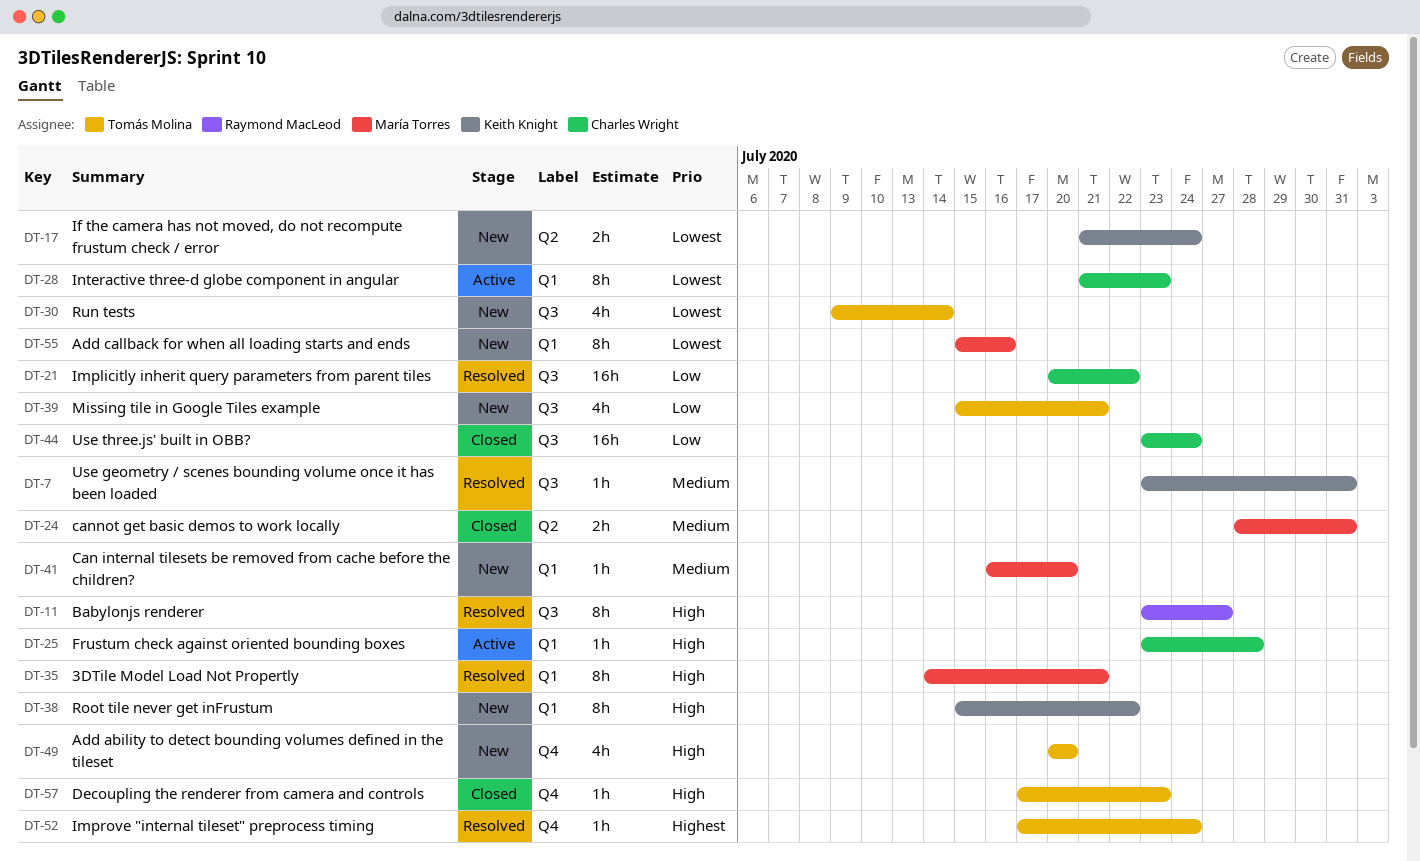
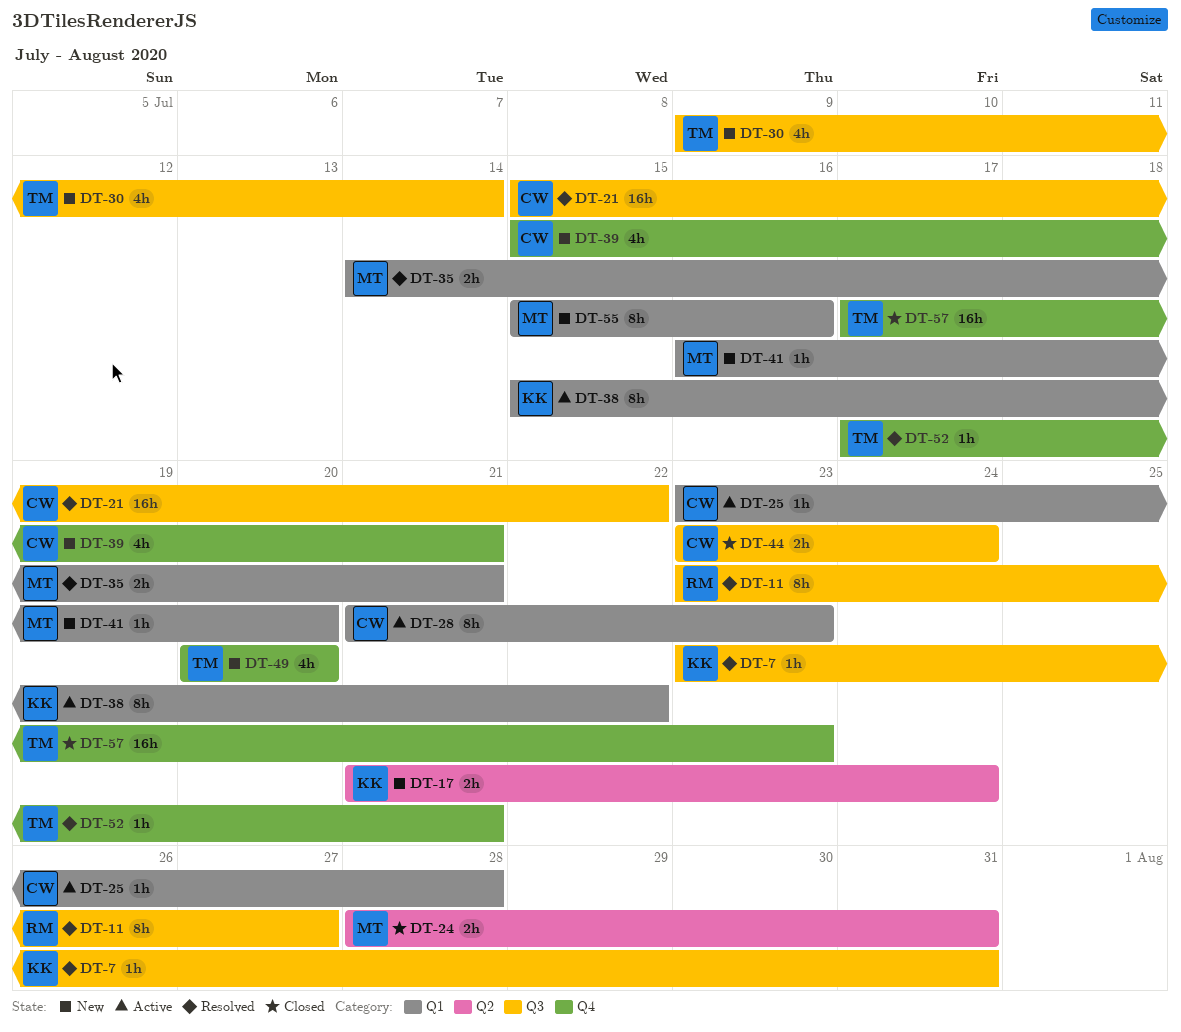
DT-21, start: Jul 20 -> Jul 15
DT-35, estimate: 8h -> 2h
DT-38, status: New -> Active
DT-39, owner: Tomás Molina -> Charles Wright
DT-39, label: Q3 -> Q4
DT-44, estimate: 16h -> 2h
DT-52, due: Jul 24 -> Jul 21
DT-57, estimate: 1h -> 16h

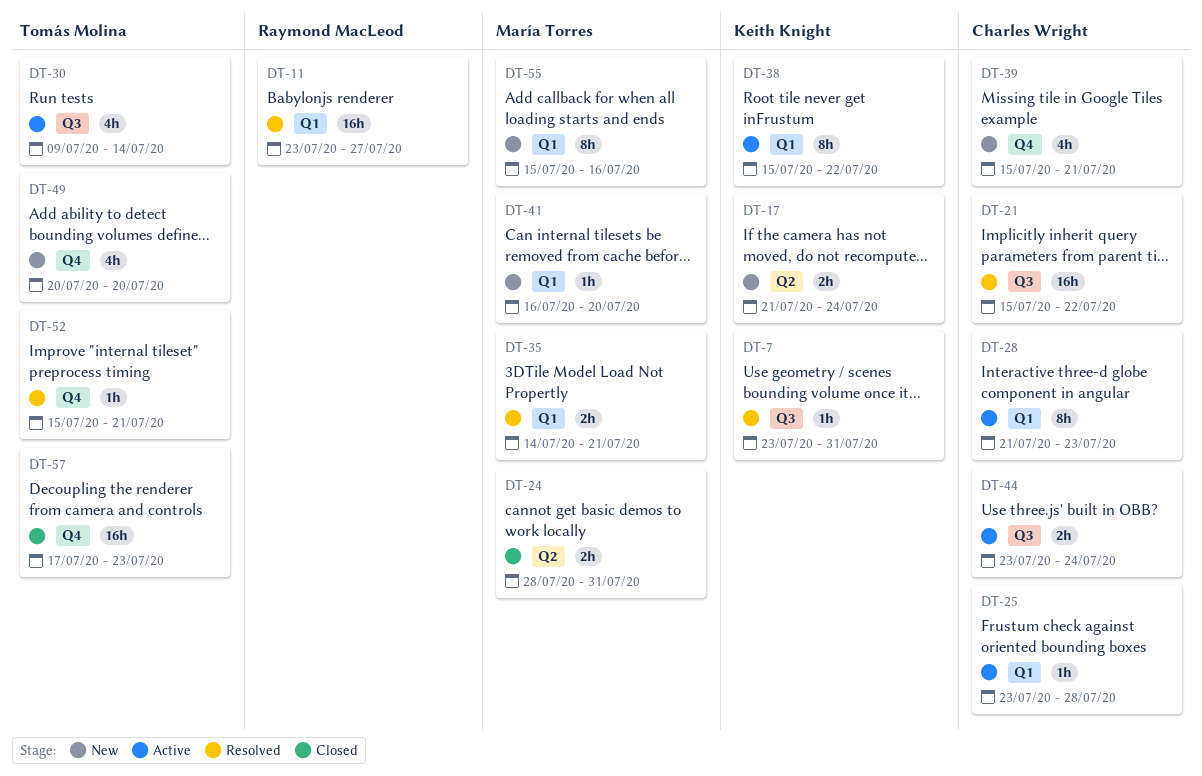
DT-11, label: Q3 -> Q1
DT-11, estimate: 8h -> 16h
DT-30, status: New -> Active
DT-44, status: Closed -> Active
DT-52, start: Jul 17 -> Jul 15

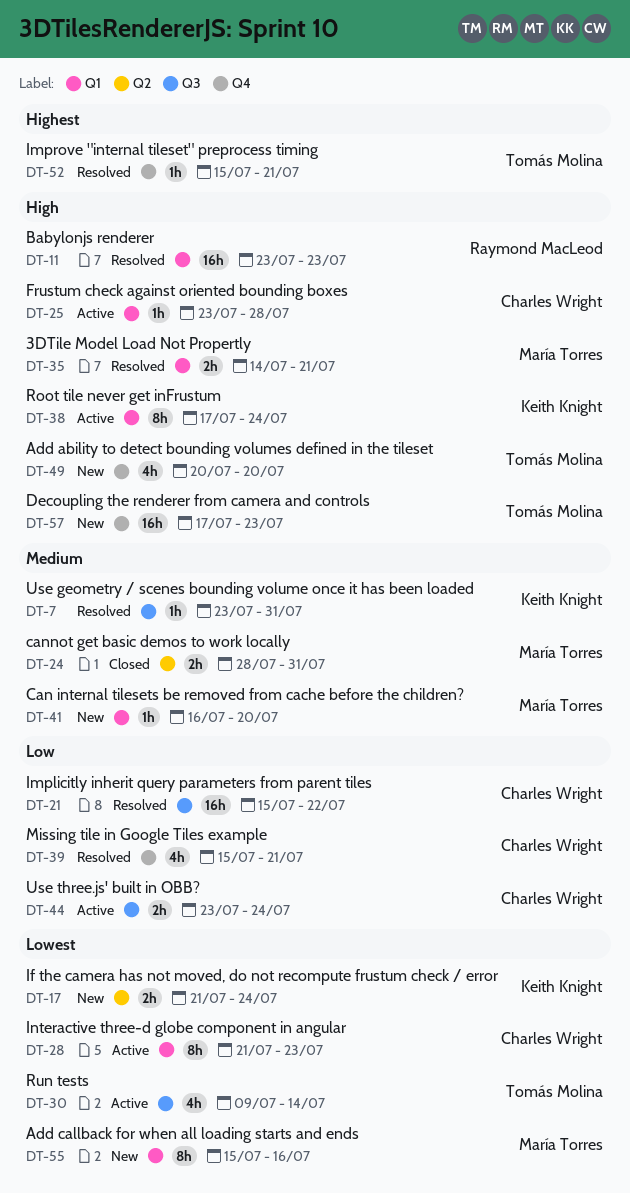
DT-11, due: Jul 27 -> Jul 23
DT-38, start: Jul 15 -> Jul 17
DT-38, due: Jul 22 -> Jul 24
DT-39, status: New -> Resolved
DT-57, status: Closed -> New

